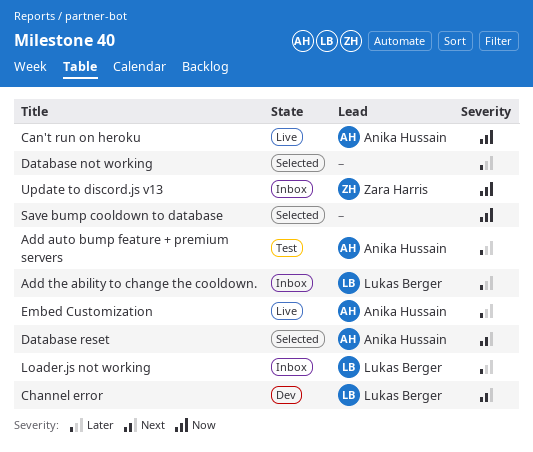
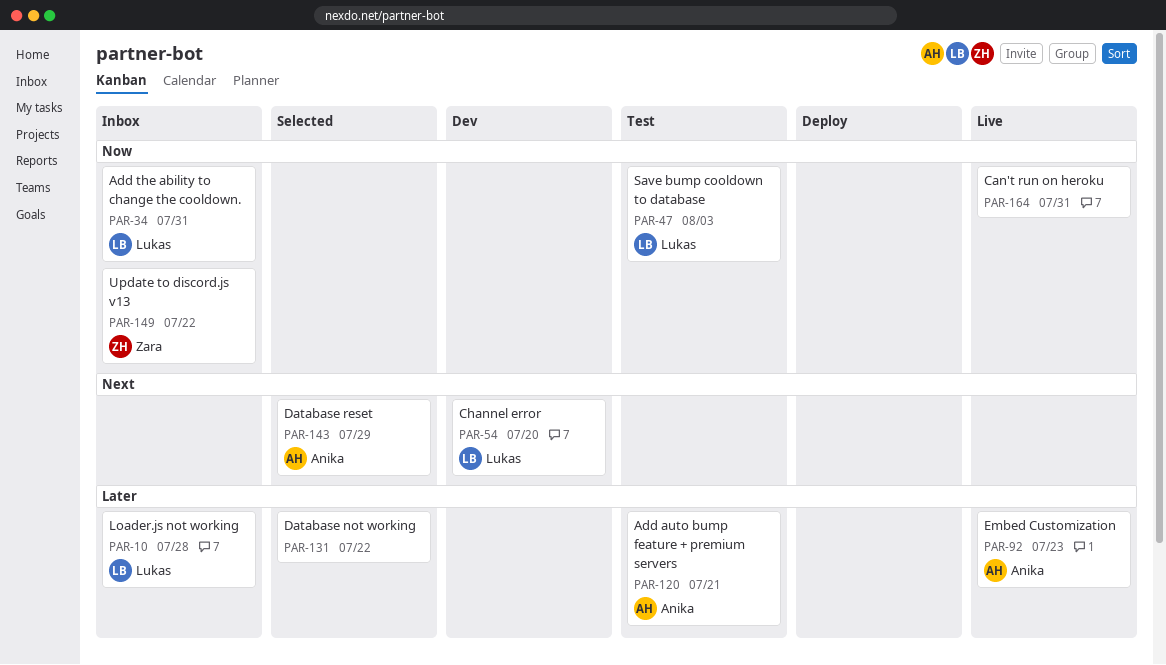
Add the ability to change the cooldown., priority: Later -> Now
Can't run on heroku, owner: Anika Hussain -> none
Save bump cooldown to database, status: Selected -> Test
Save bump cooldown to database, owner: none -> Lukas Berger

